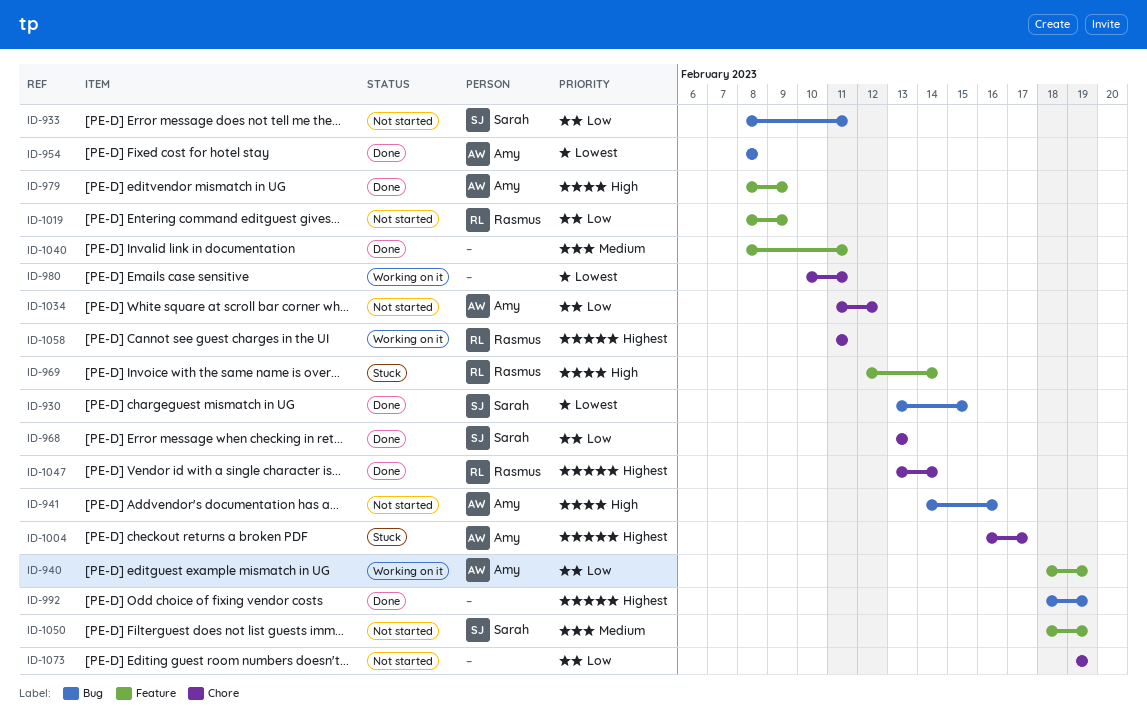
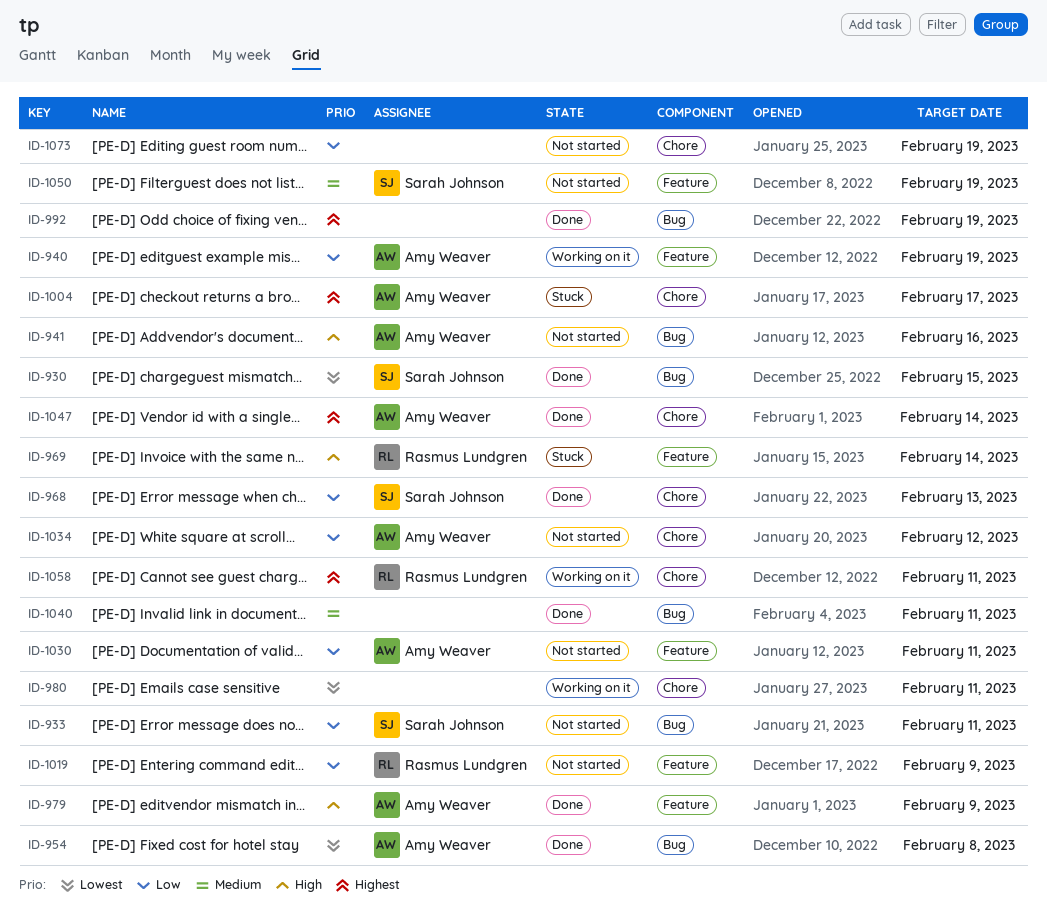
ID-1030: none -> present
ID-1040, label: Feature -> Bug
ID-1047, owner: Rasmus Lundgren -> Amy Weaver

